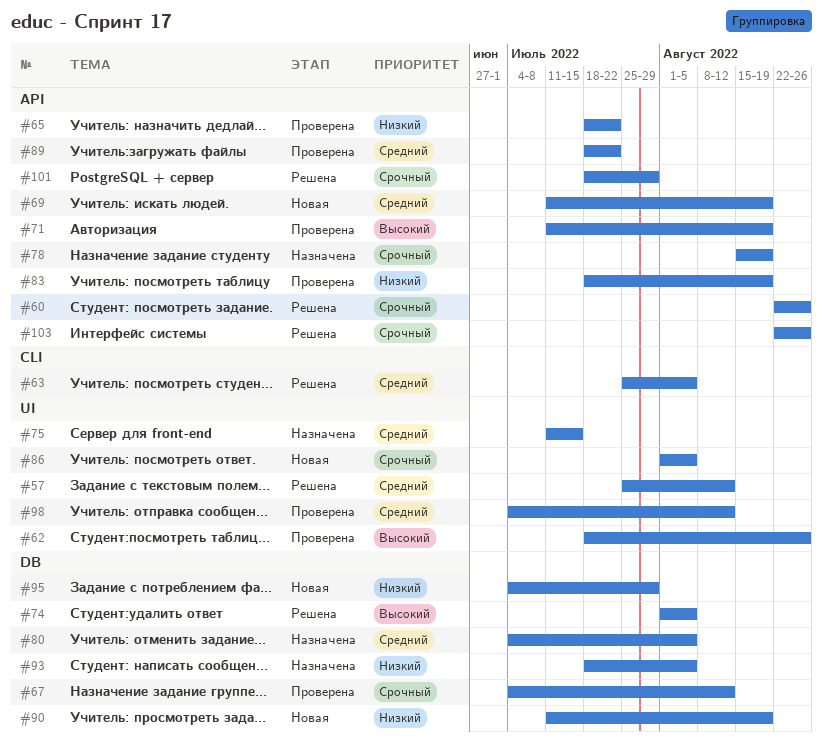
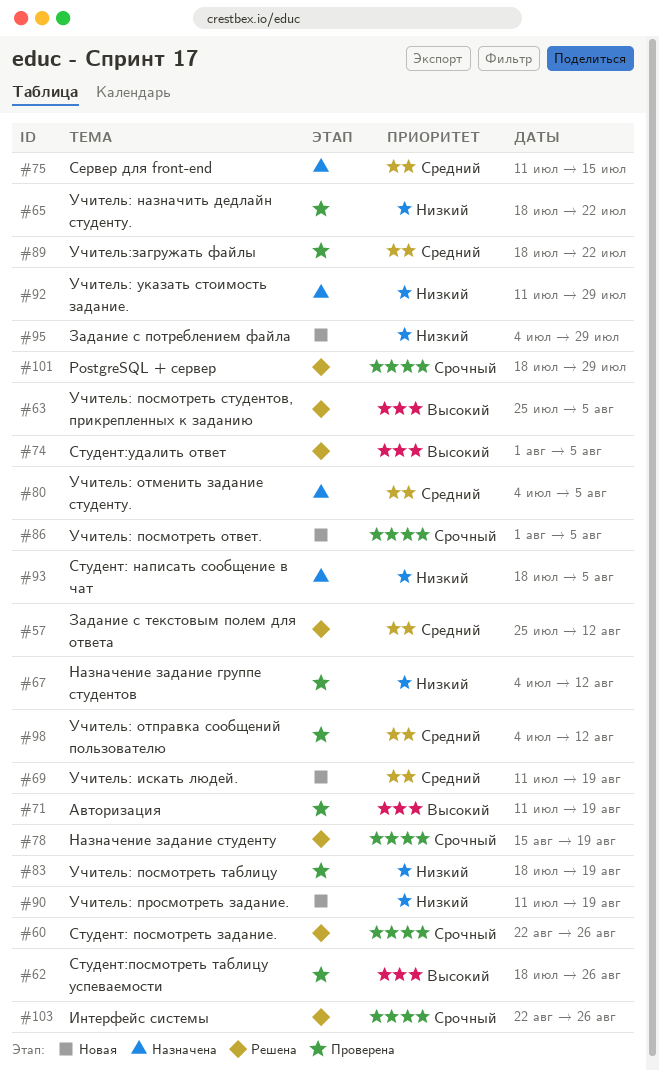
#63, priority: Средний -> Высокий
#67, priority: Срочный -> Низкий
#78, status: Назначена -> Решена
#92: none -> present

